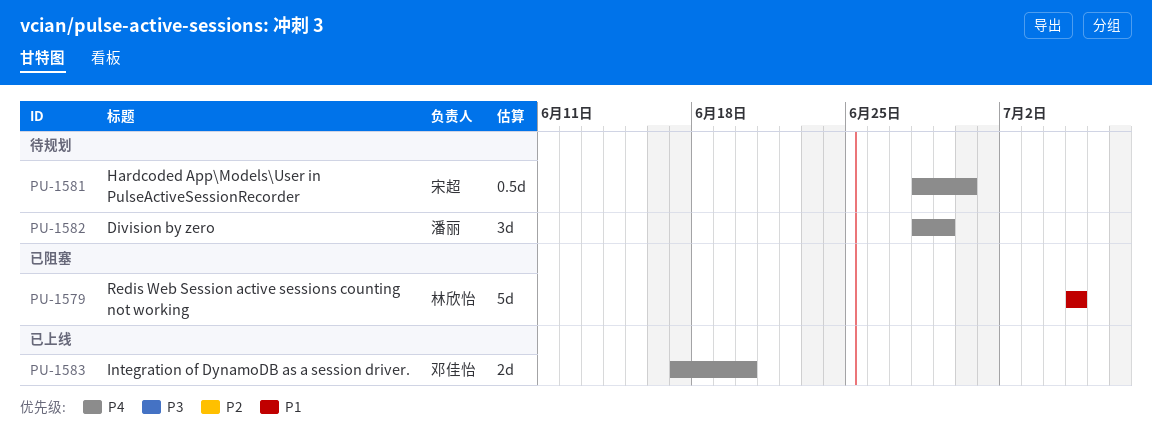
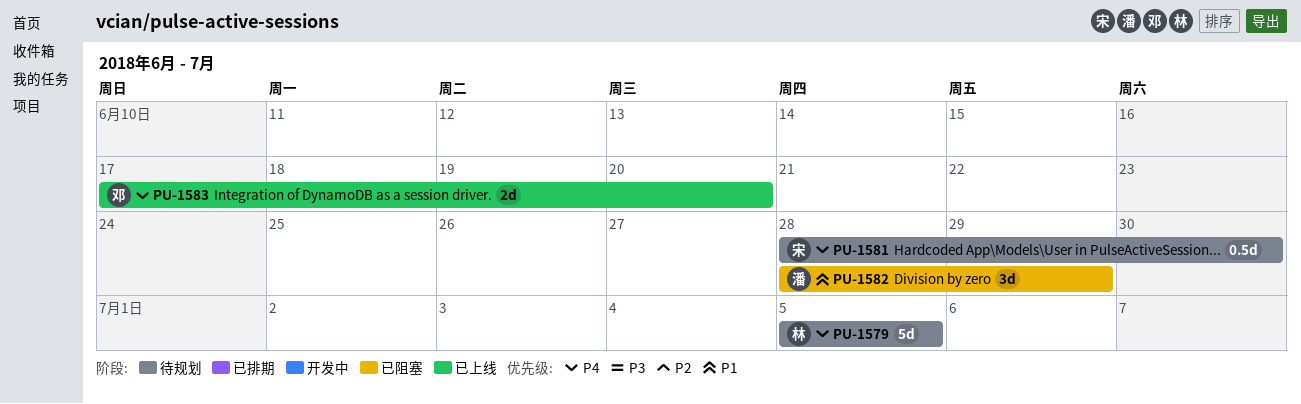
PU-1579, status: 已阻塞 -> 待规划
PU-1579, priority: P1 -> P4
PU-1582, status: 待规划 -> 已阻塞
PU-1582, priority: P4 -> P1

